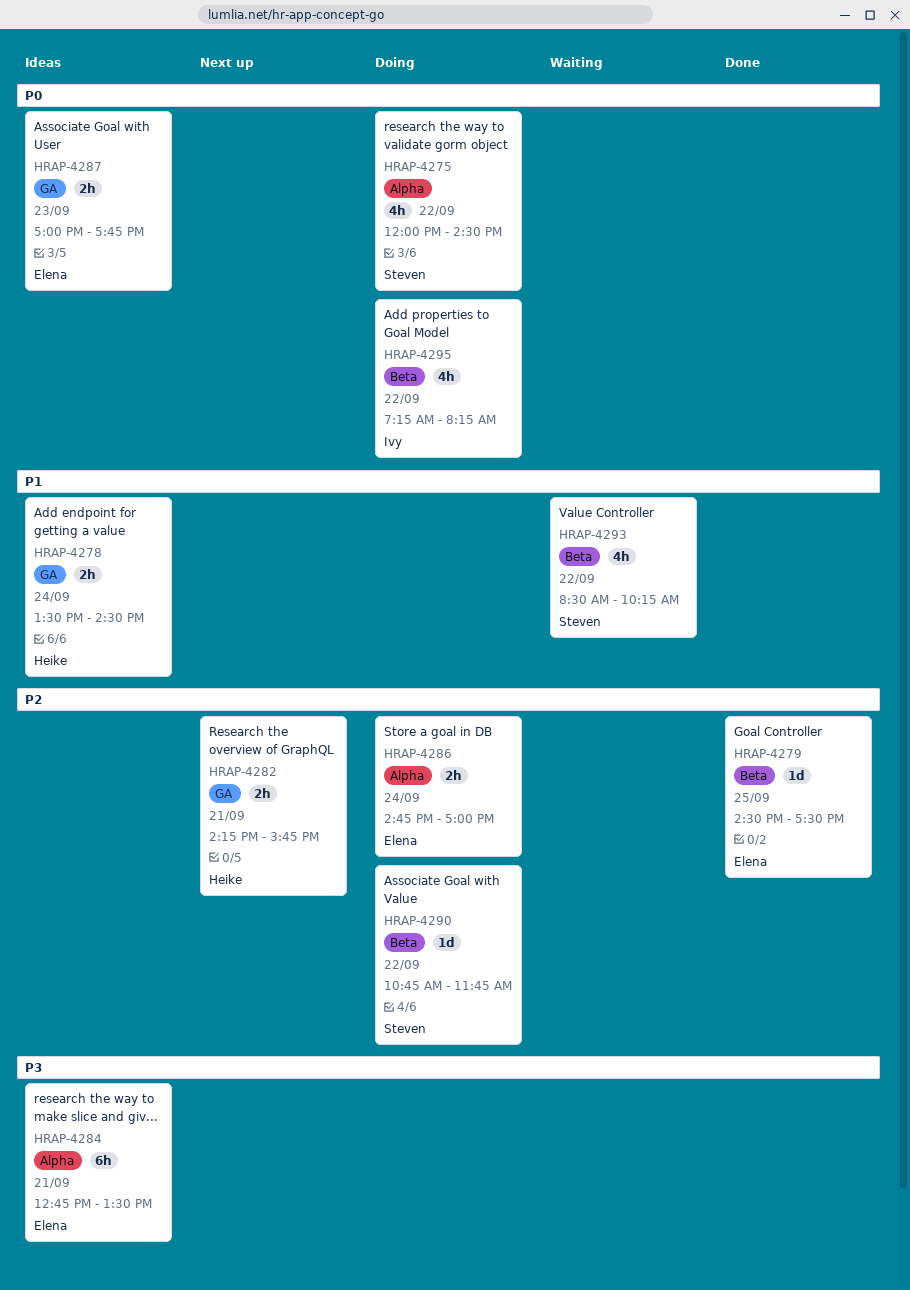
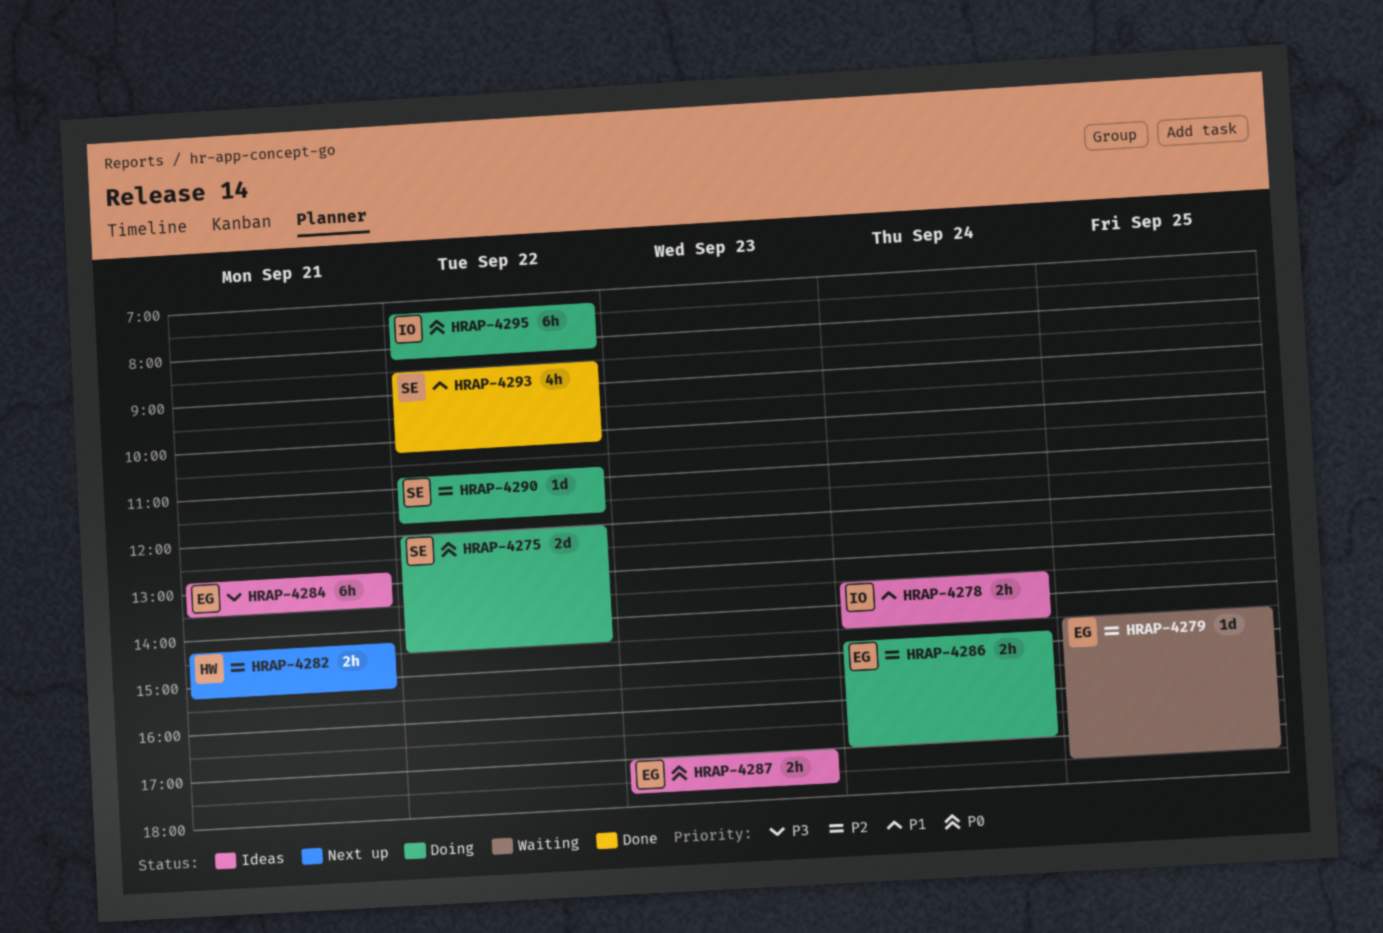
HRAP-4275, estimate: 4h -> 2d
HRAP-4278, owner: Heike -> Ivy
HRAP-4279, status: Done -> Waiting
HRAP-4282, ends: 15:45 -> 15:15
HRAP-4293, status: Waiting -> Done
HRAP-4295, estimate: 4h -> 6h

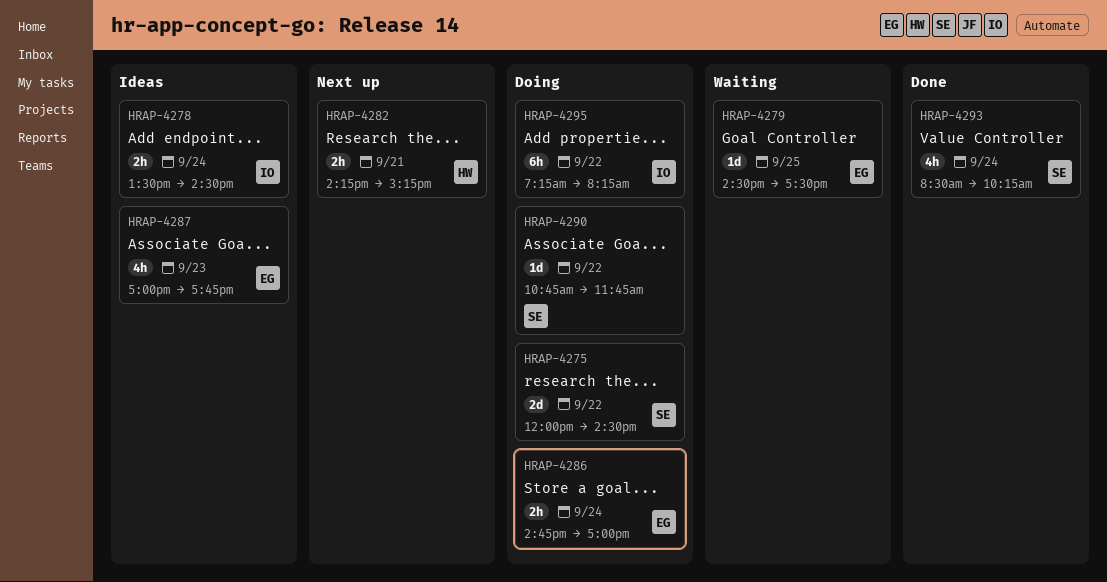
HRAP-4284: present -> none
HRAP-4287, estimate: 2h -> 4h
HRAP-4293, day: Sep 22 -> Sep 24

